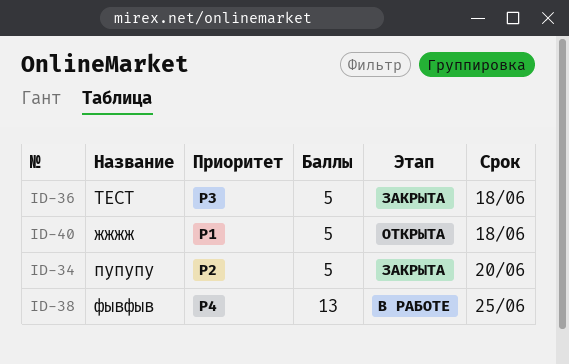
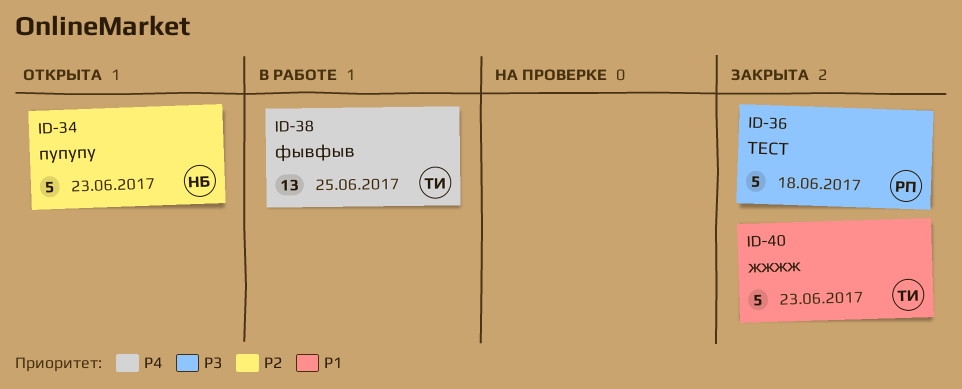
ID-34, status: Закрыта -> Открыта
ID-34, due: Jun 20 -> Jun 23
ID-40, status: Открыта -> Закрыта
ID-40, due: Jun 18 -> Jun 23

